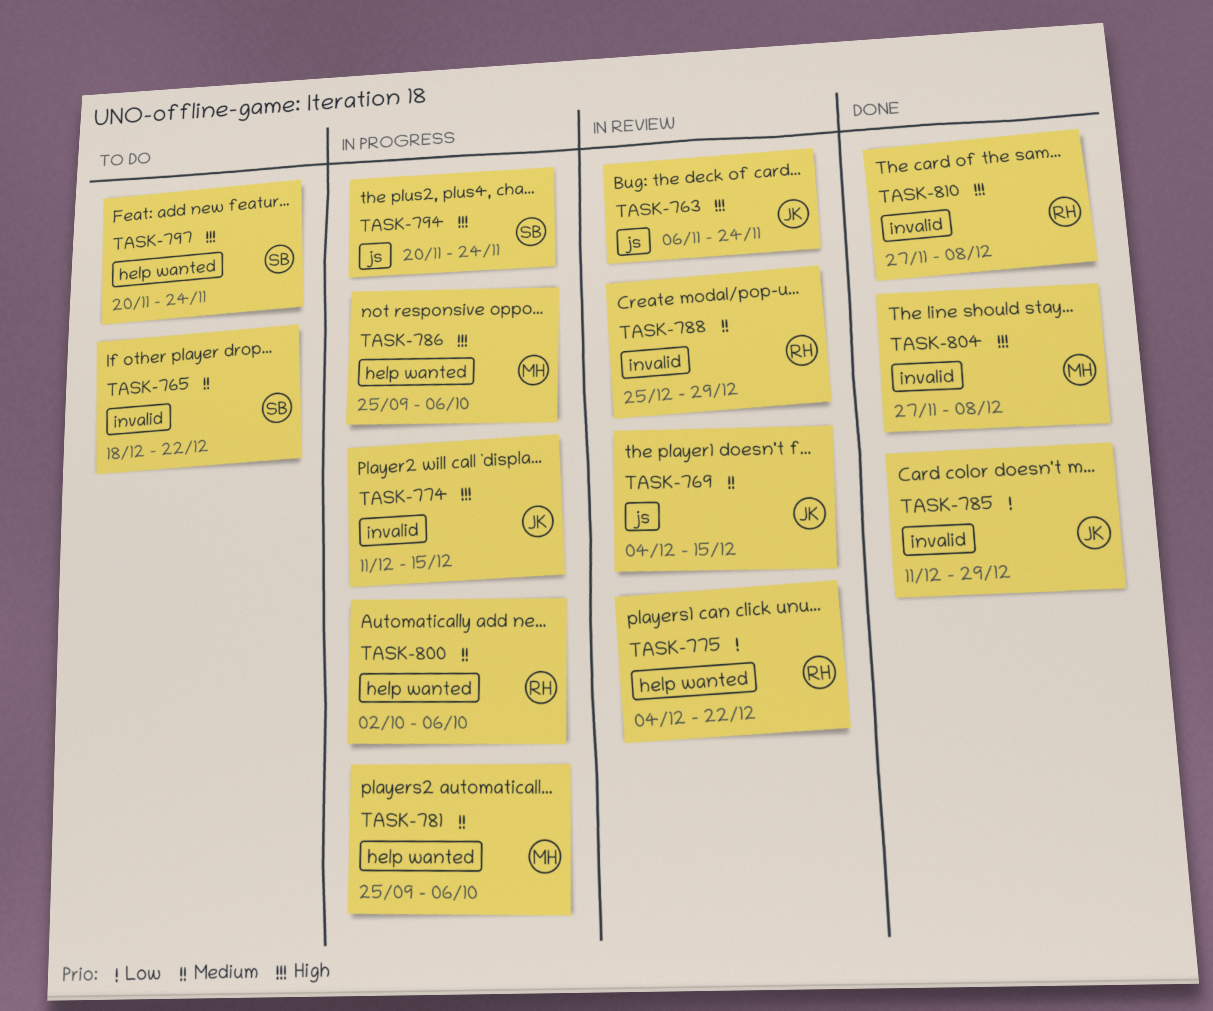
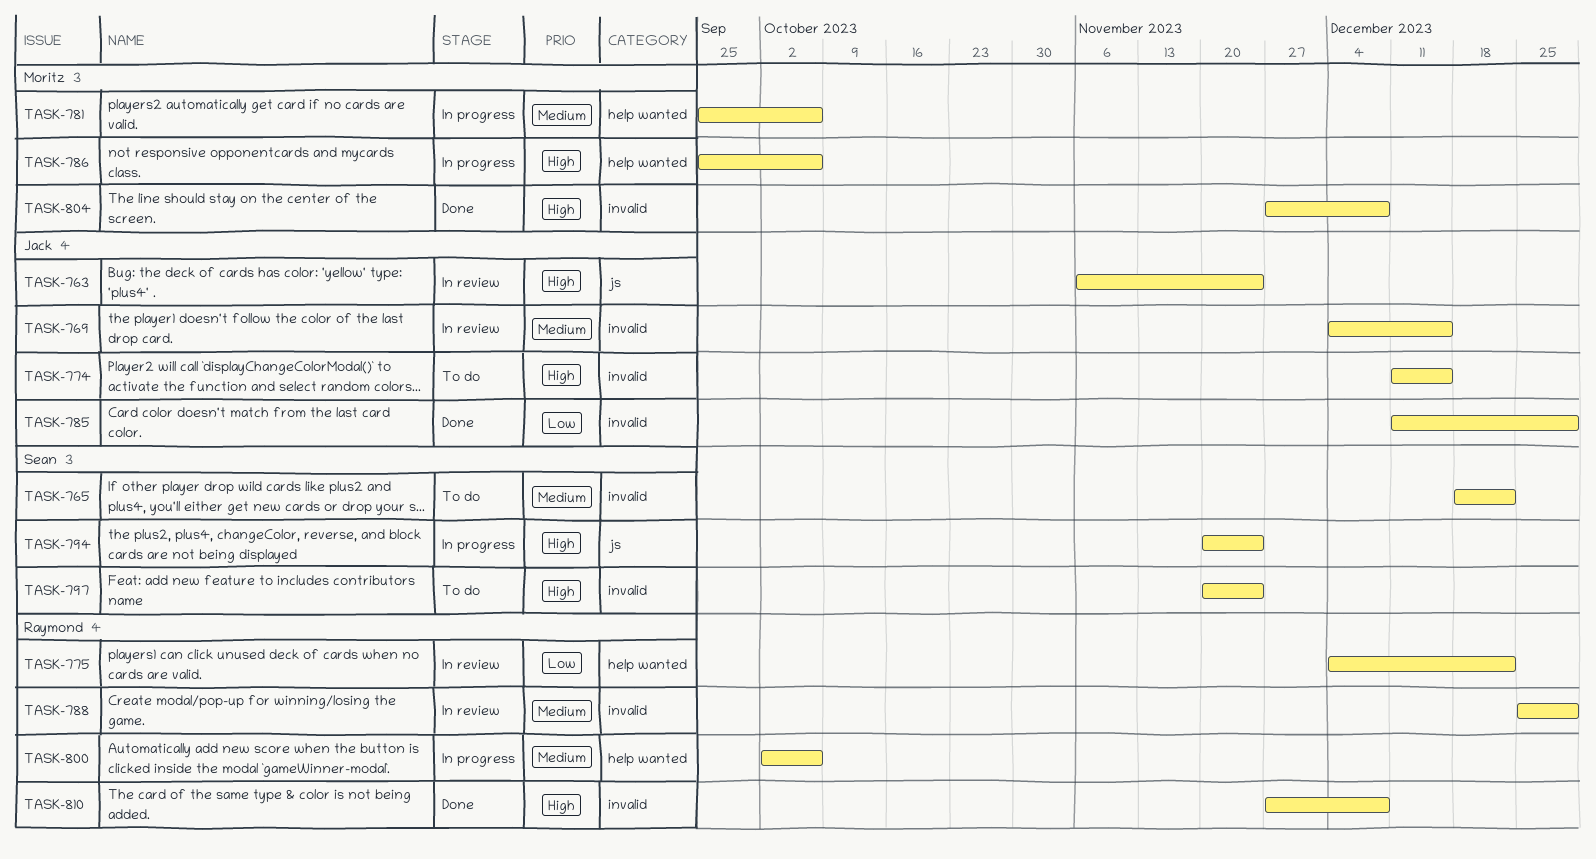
TASK-769, label: js -> invalid
TASK-774, status: In progress -> To do
TASK-797, label: help wanted -> invalid

